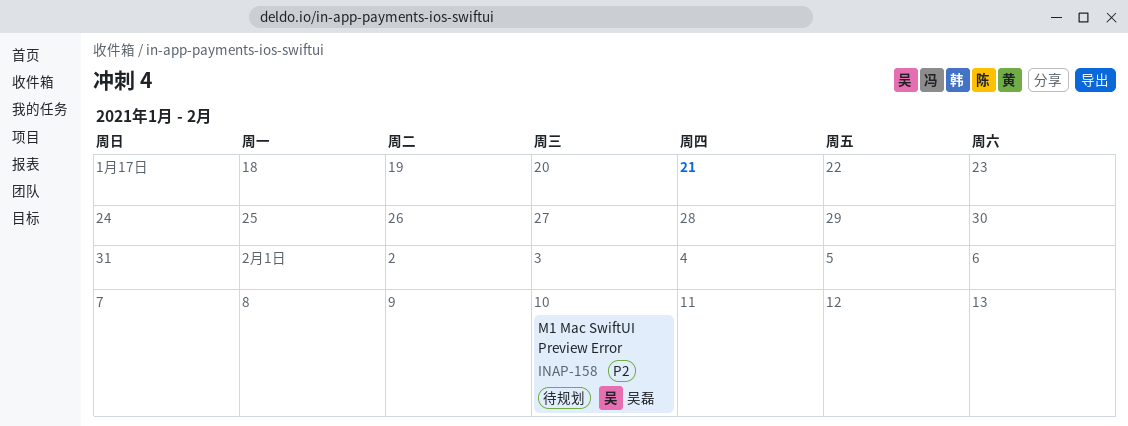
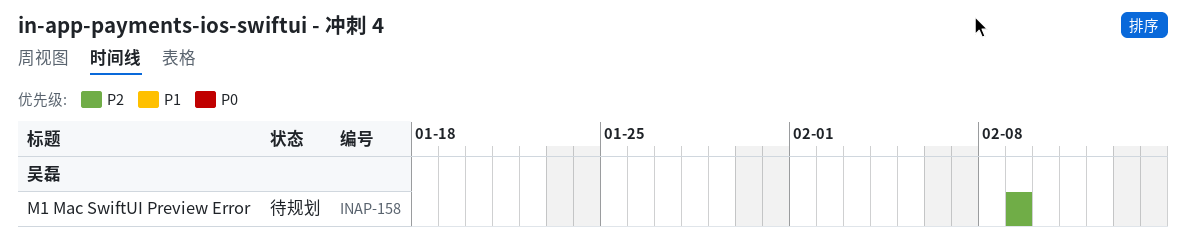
INAP-158, due: Feb 10 -> Feb 9

